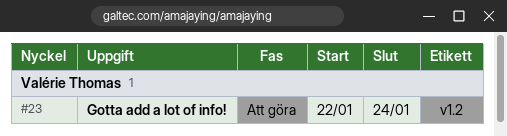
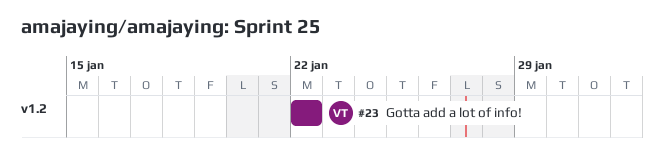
#23, due: Jan 24 -> Jan 22

